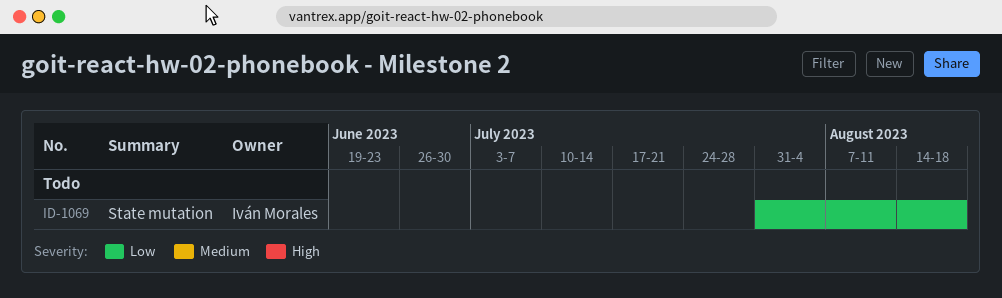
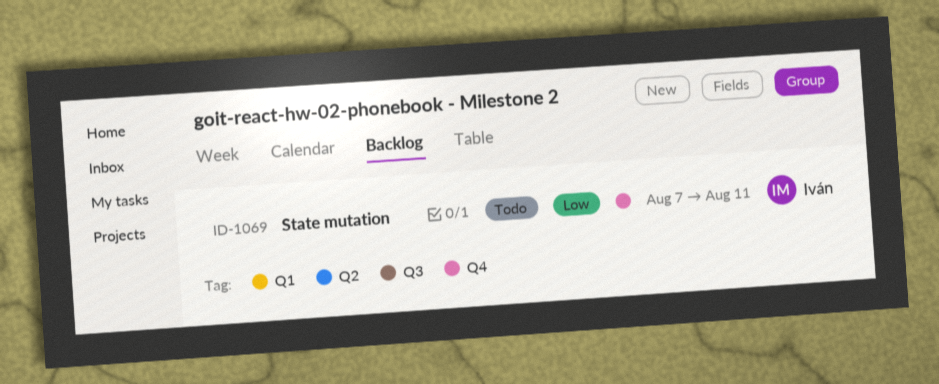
ID-1069, start: Jul 31 -> Aug 7
ID-1069, due: Aug 18 -> Aug 11

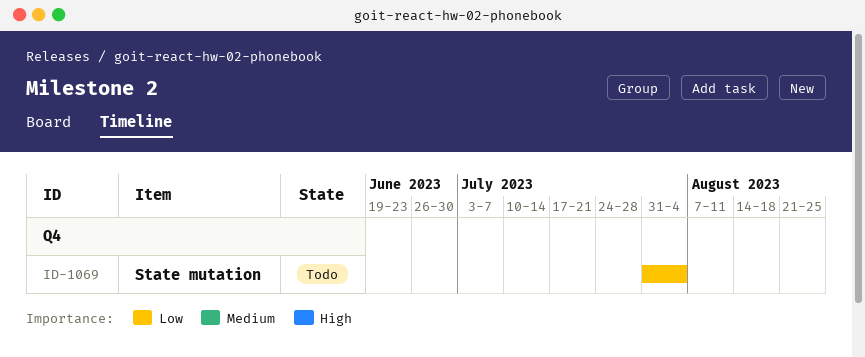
ID-1069, start: Aug 7 -> Jul 31
ID-1069, due: Aug 11 -> Aug 4

